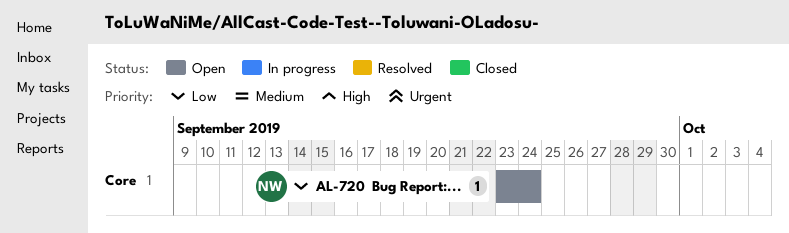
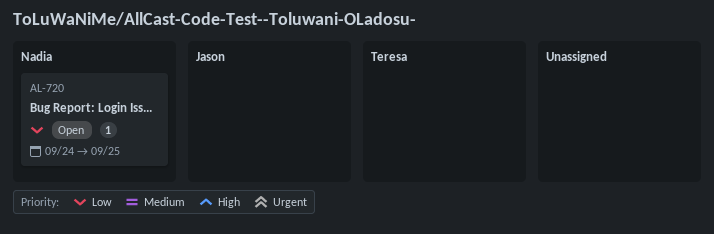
AL-720, start: Sep 23 -> Sep 24
AL-720, due: Sep 24 -> Sep 25

